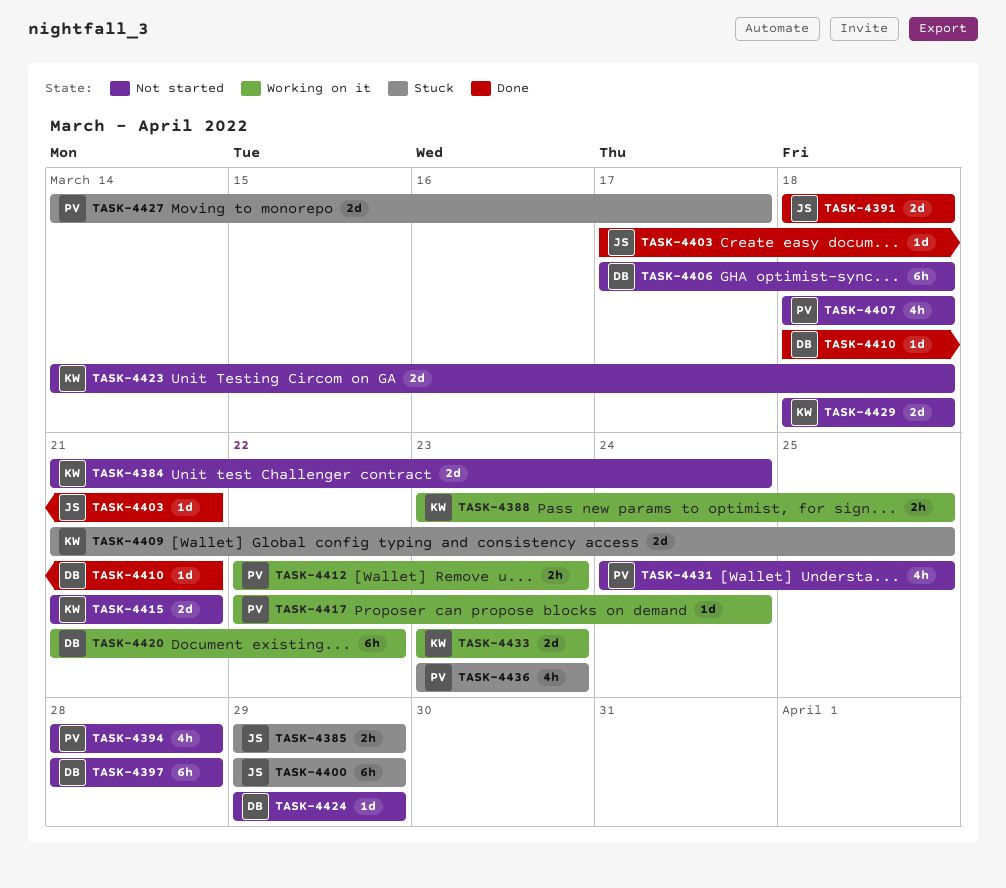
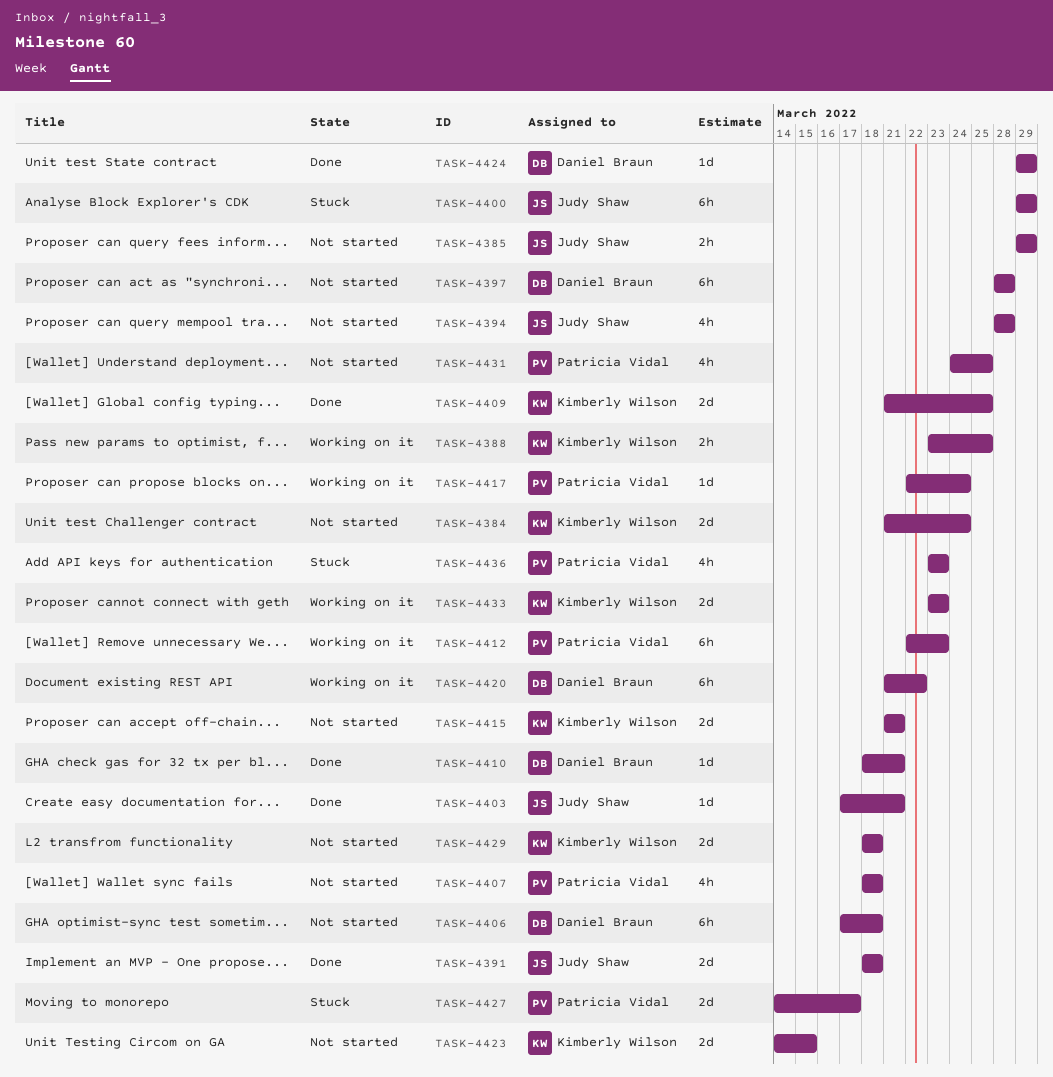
TASK-4385, status: Stuck -> Not started
TASK-4394, owner: Patricia Vidal -> Judy Shaw
TASK-4409, status: Stuck -> Done
TASK-4412, estimate: 2h -> 6h
TASK-4423, due: Mar 18 -> Mar 15
TASK-4424, status: Not started -> Done

